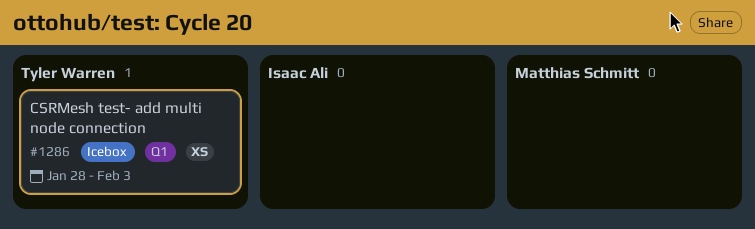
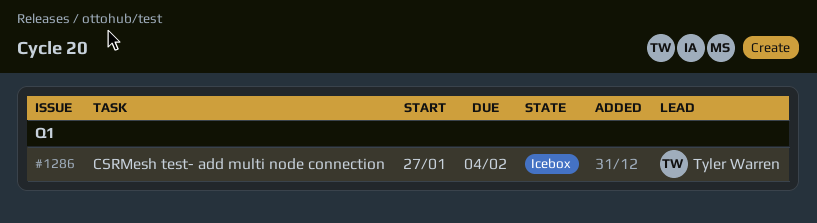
#1286, start: Jan 28 -> Jan 27
#1286, due: Feb 3 -> Feb 4

